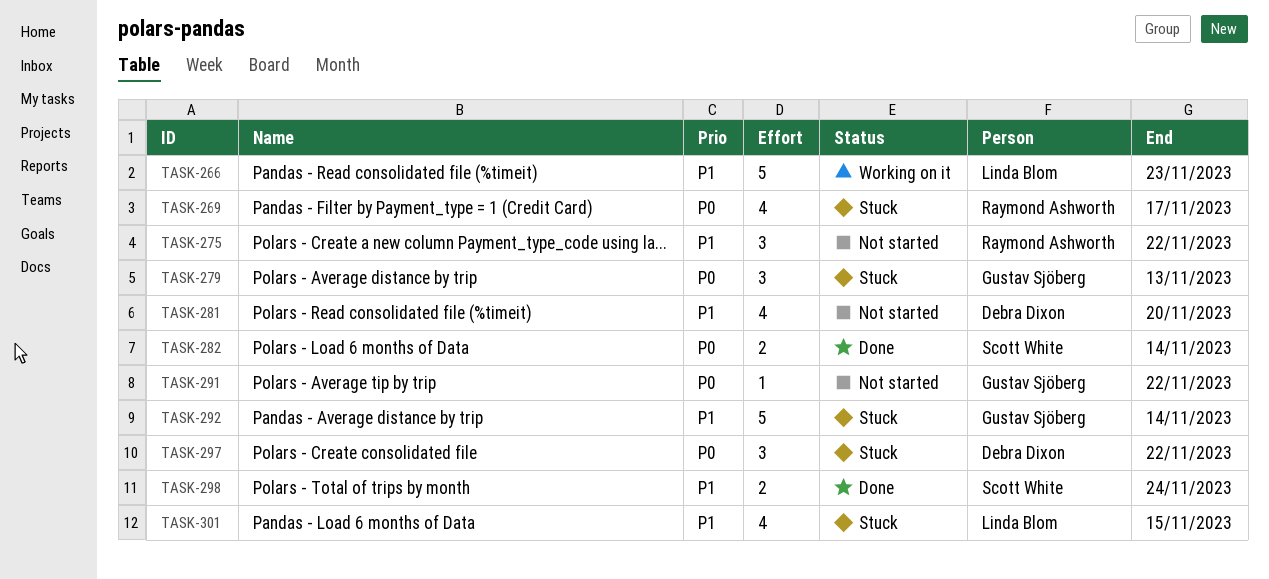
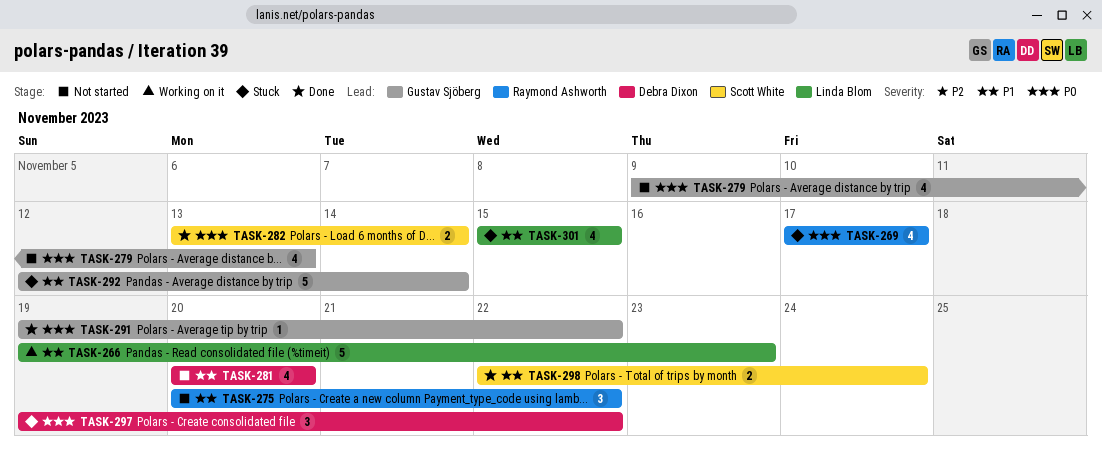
TASK-279, status: Stuck -> Not started
TASK-279, estimate: 3 -> 4
TASK-291, status: Not started -> Done

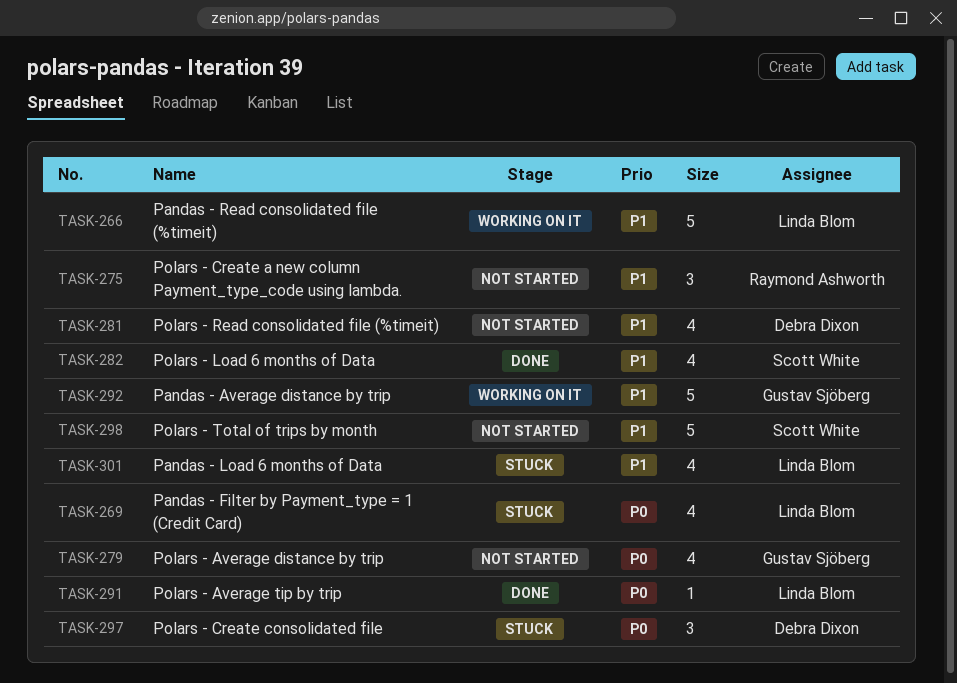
TASK-269, owner: Raymond Ashworth -> Linda Blom
TASK-282, priority: P0 -> P1
TASK-282, estimate: 2 -> 4
TASK-291, owner: Gustav Sjöberg -> Linda Blom
TASK-292, status: Stuck -> Working on it
TASK-298, status: Done -> Not started
TASK-298, estimate: 2 -> 5

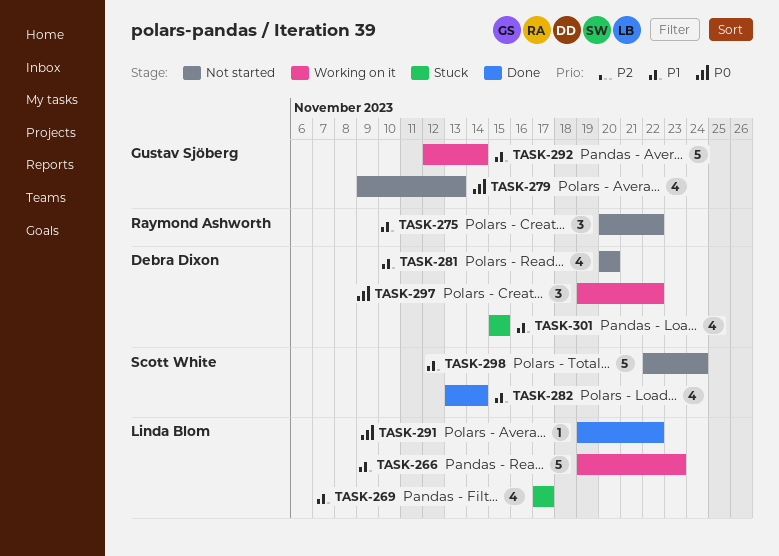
TASK-269, priority: P0 -> P1
TASK-297, status: Stuck -> Working on it
TASK-301, owner: Linda Blom -> Debra Dixon

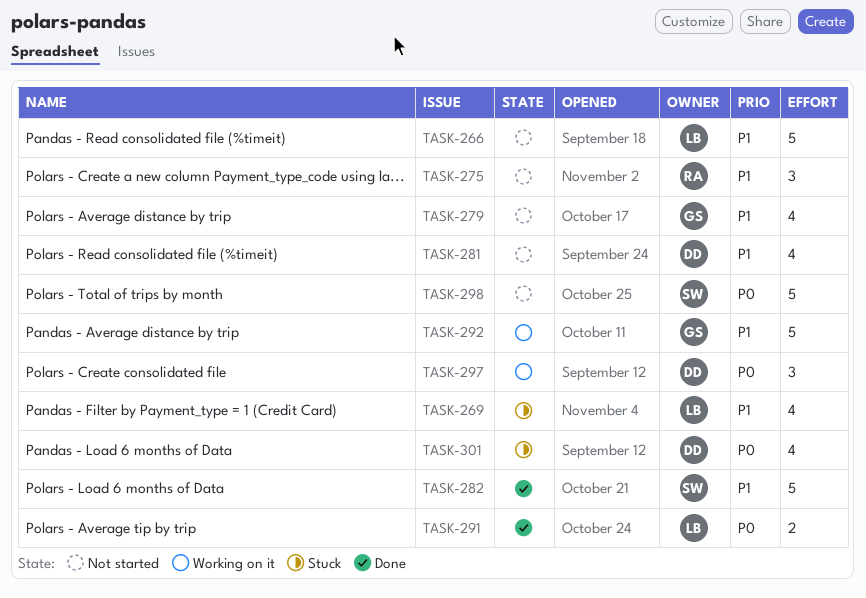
TASK-266, status: Working on it -> Not started
TASK-279, priority: P0 -> P1
TASK-282, estimate: 4 -> 5
TASK-291, estimate: 1 -> 2
TASK-298, priority: P1 -> P0
TASK-301, priority: P1 -> P0

